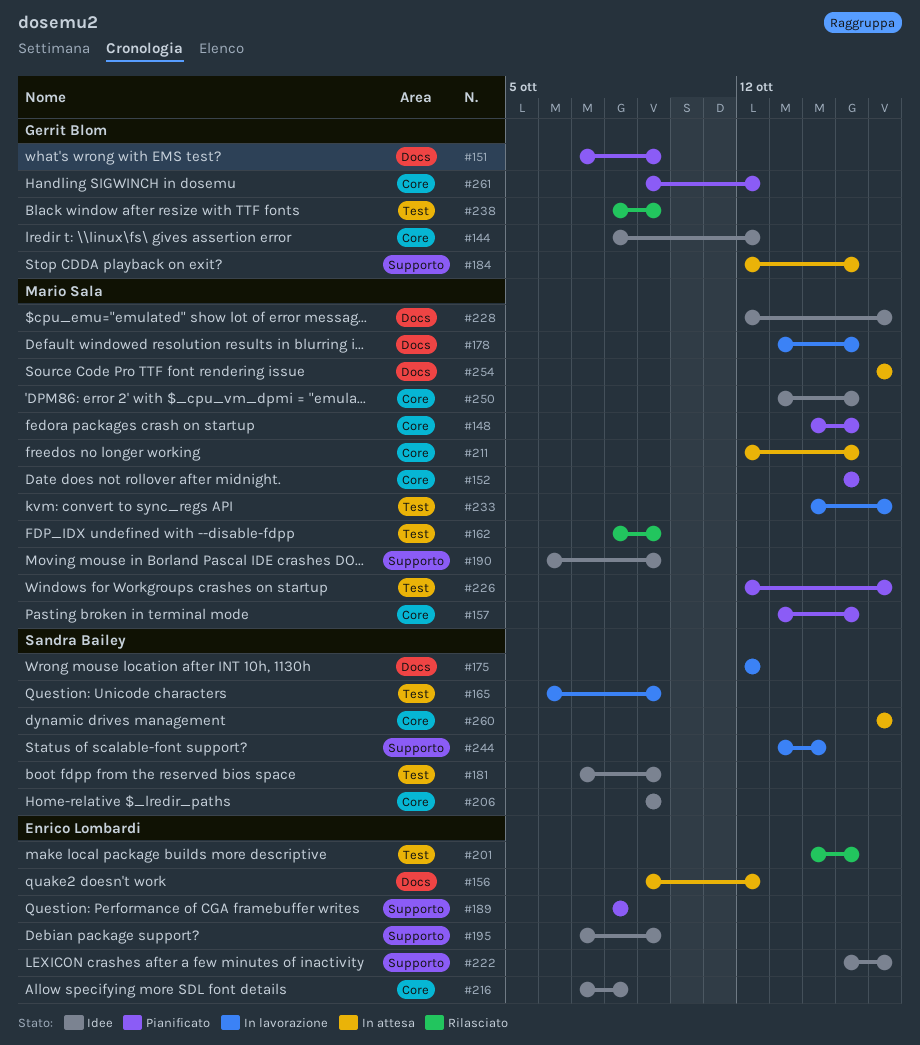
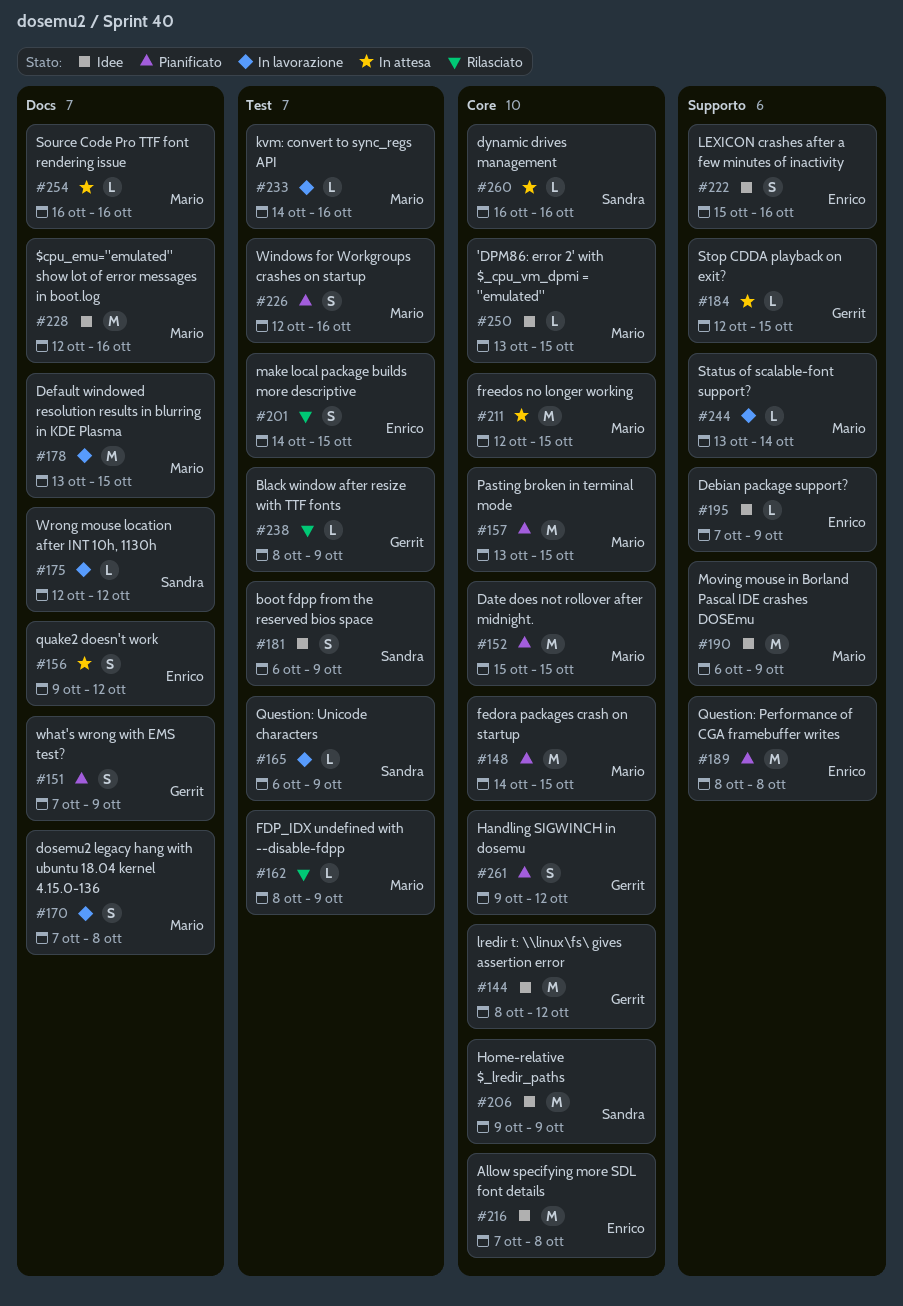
#170: none -> present
#181, start: Oct 7 -> Oct 6
#244, owner: Sandra Bailey -> Mario Sala

